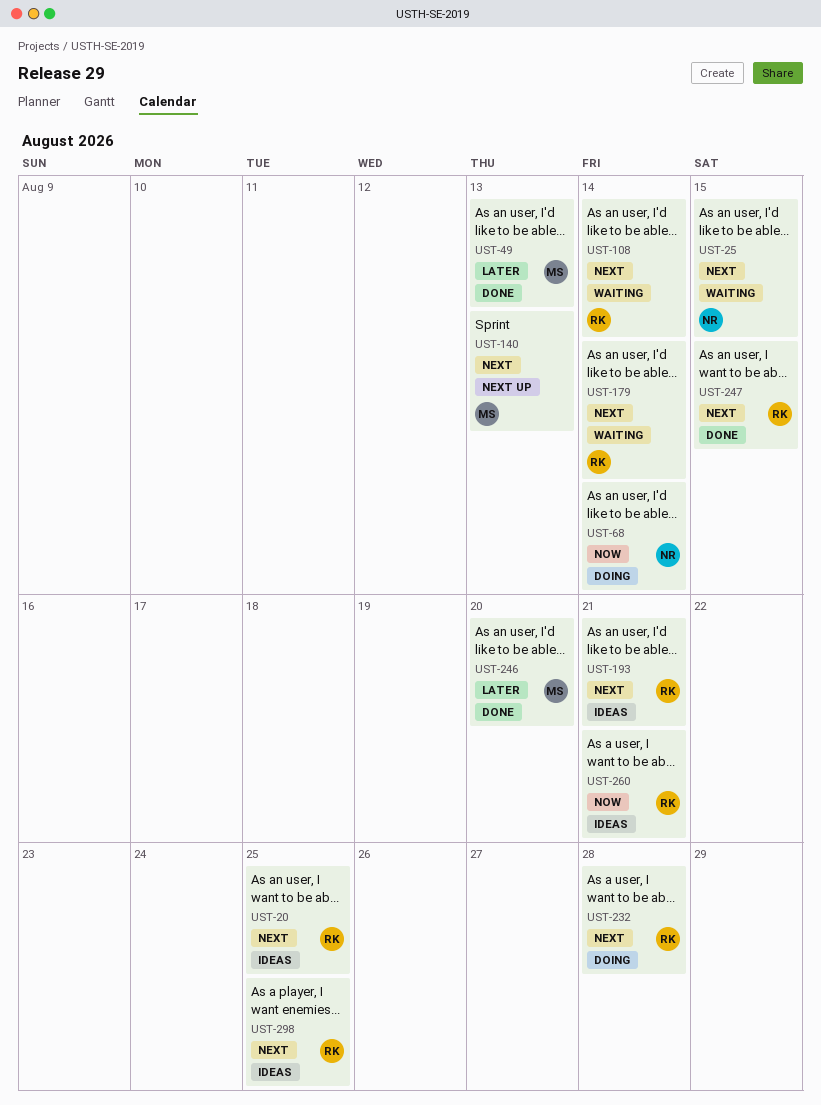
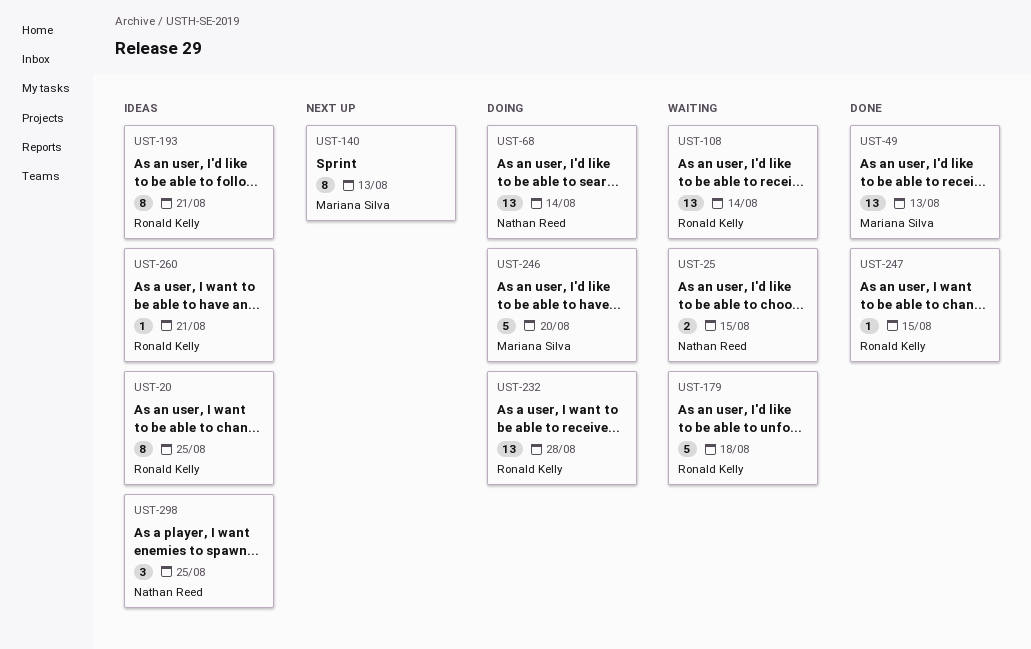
UST-179, due: Aug 14 -> Aug 18
UST-246, status: Done -> Doing
UST-298, owner: Ronald Kelly -> Nathan Reed

